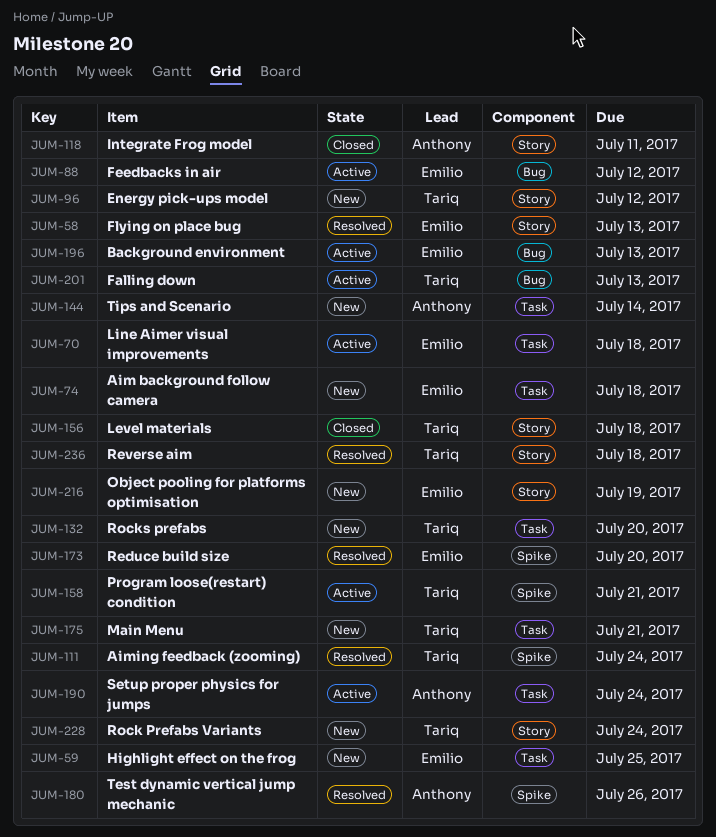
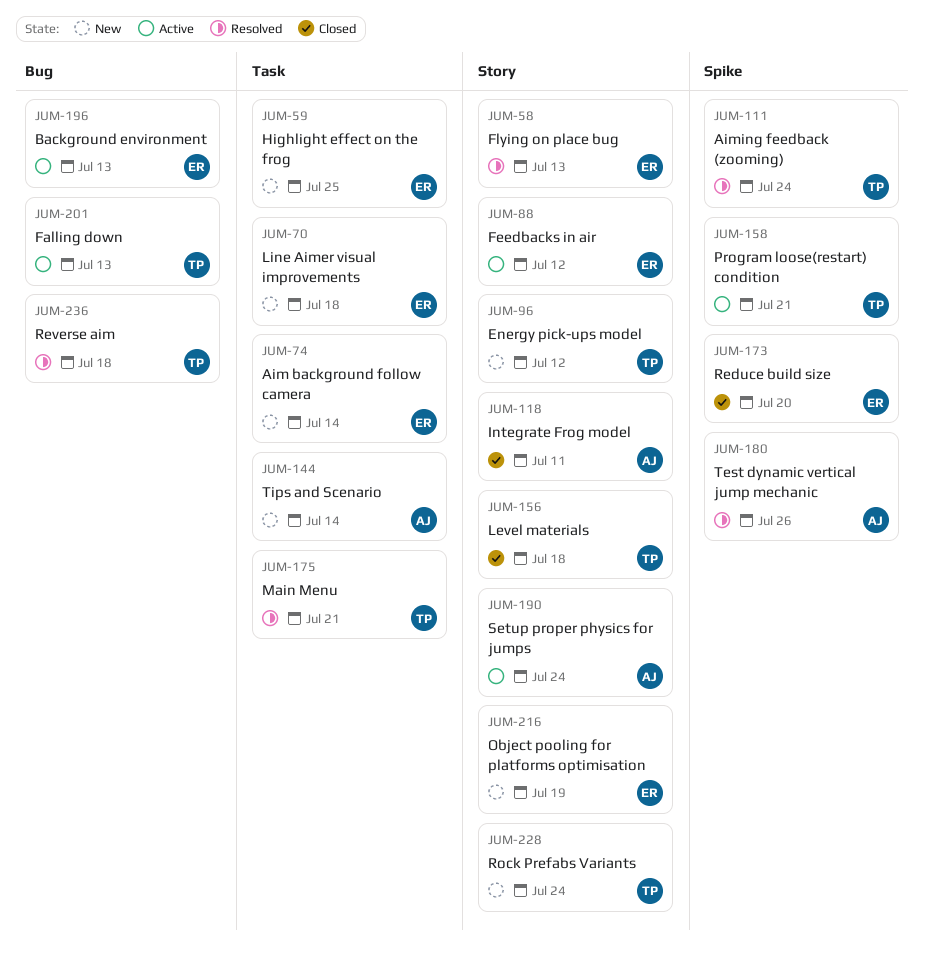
JUM-70, status: Active -> New
JUM-74, due: Jul 18 -> Jul 14
JUM-88, label: Bug -> Story
JUM-132: present -> none
JUM-173, status: Resolved -> Closed
JUM-175, status: New -> Resolved
JUM-190, label: Task -> Story
JUM-236, label: Story -> Bug

